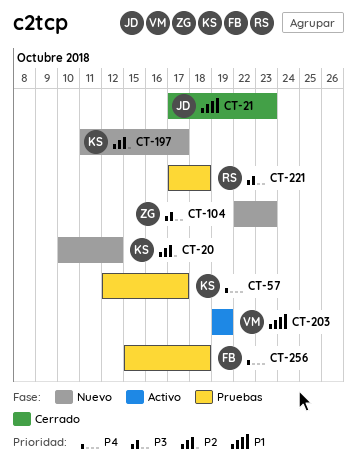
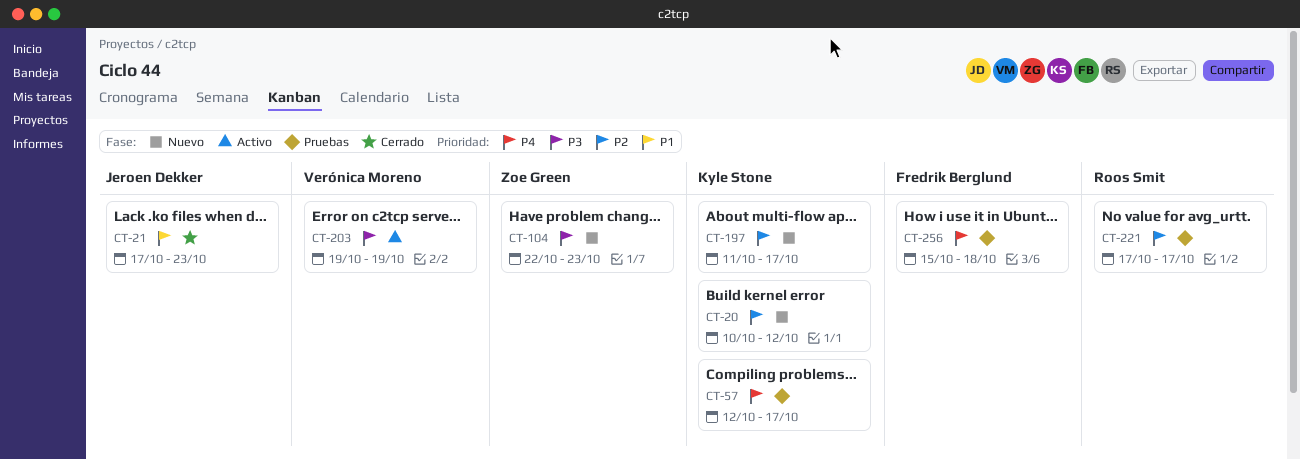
CT-203, priority: P1 -> P3
CT-221, priority: P3 -> P2
CT-221, due: Oct 18 -> Oct 17

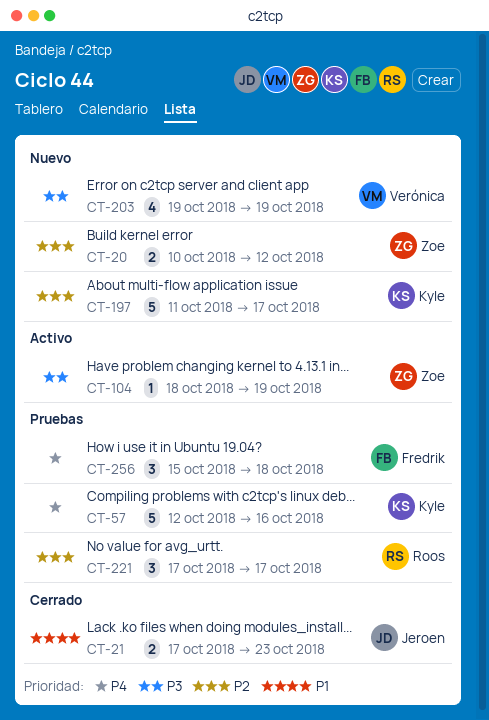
CT-20, owner: Kyle Stone -> Zoe Green
CT-57, due: Oct 17 -> Oct 16
CT-104, status: Nuevo -> Activo
CT-104, start: Oct 22 -> Oct 18
CT-104, due: Oct 23 -> Oct 19
CT-203, status: Activo -> Nuevo

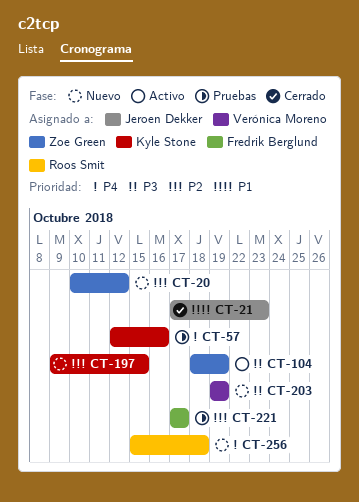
CT-197, start: Oct 11 -> Oct 9
CT-197, due: Oct 17 -> Oct 15
CT-221, owner: Roos Smit -> Fredrik Berglund
CT-256, status: Pruebas -> Nuevo
CT-256, owner: Fredrik Berglund -> Roos Smit

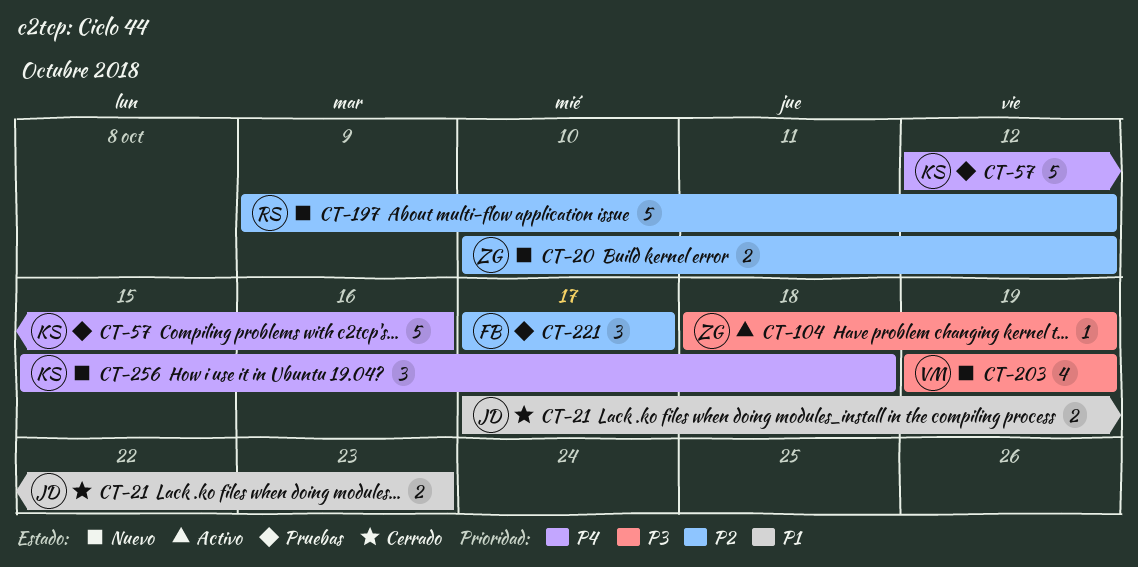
CT-197, owner: Kyle Stone -> Roos Smit
CT-197, due: Oct 15 -> Oct 12
CT-256, owner: Roos Smit -> Kyle Stone

